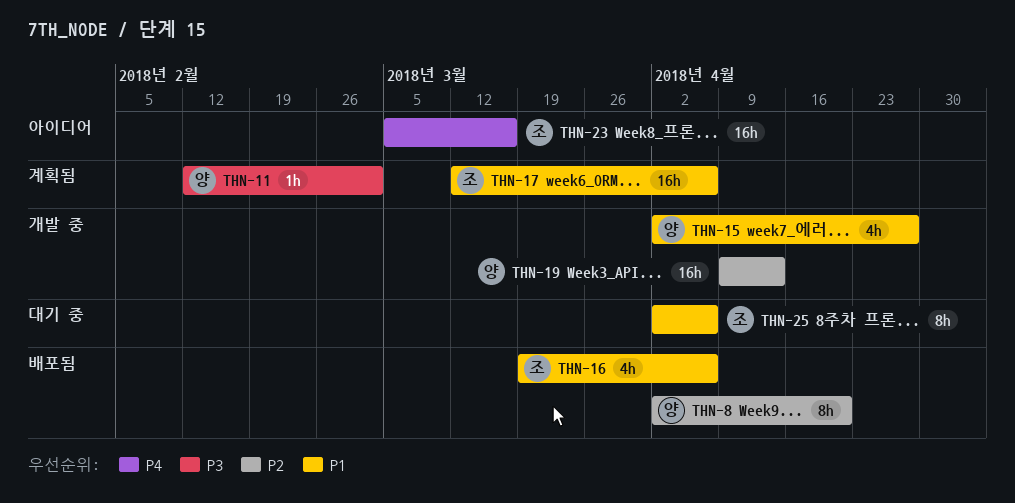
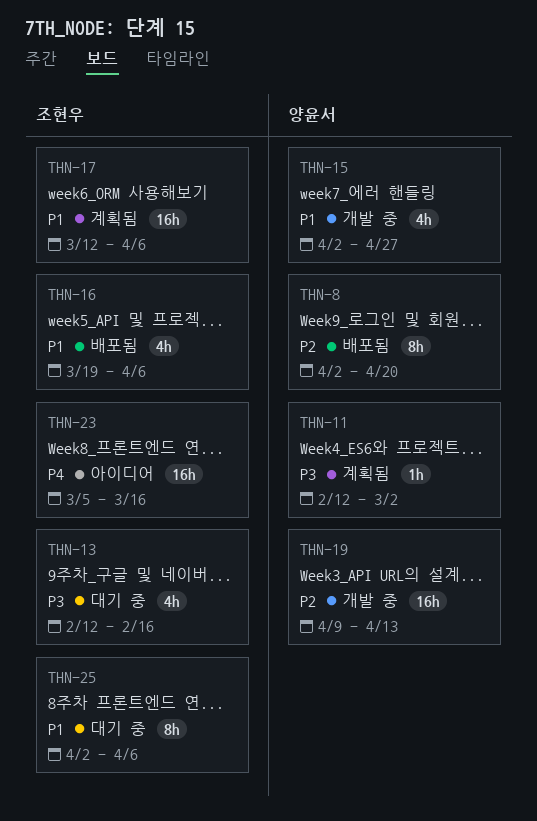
THN-13: none -> present

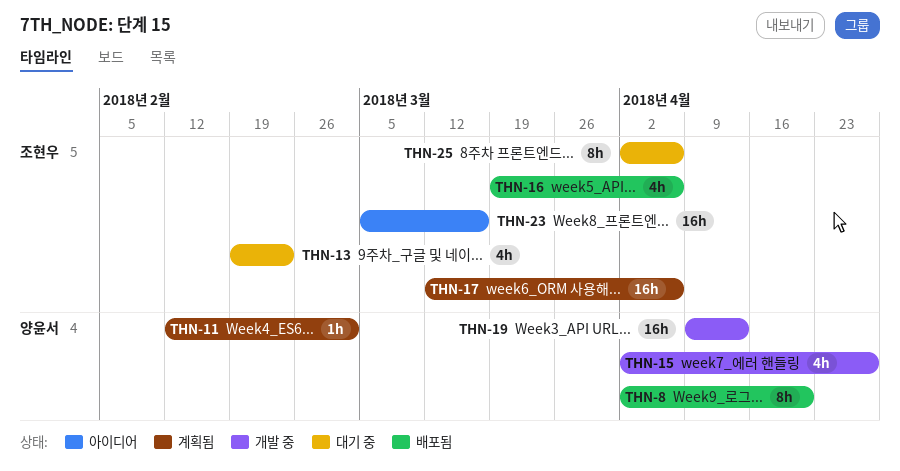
THN-13, start: Feb 12 -> Feb 19
THN-13, due: Feb 16 -> Feb 23

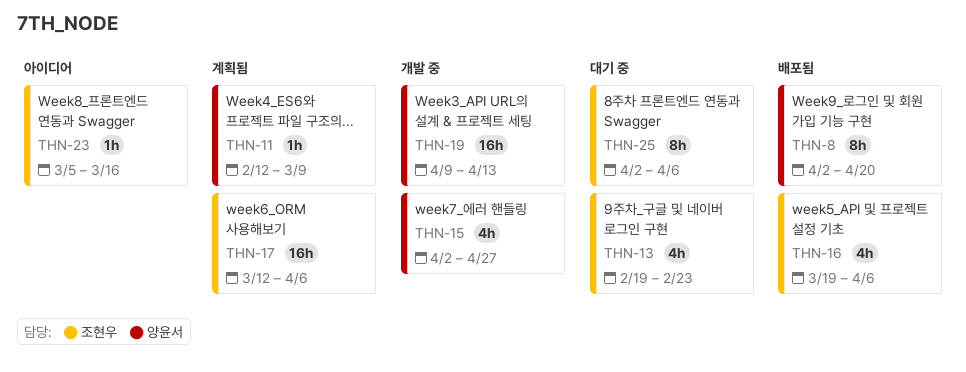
THN-11, due: Mar 2 -> Mar 9
THN-23, estimate: 16h -> 1h

